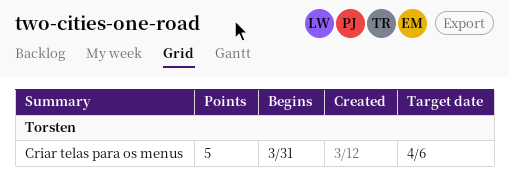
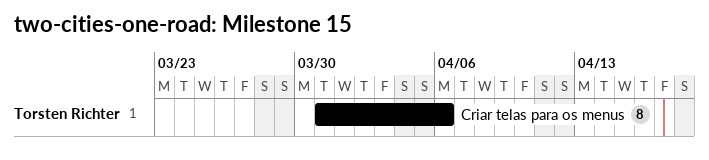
Criar telas para os menus, estimate: 5 -> 8

